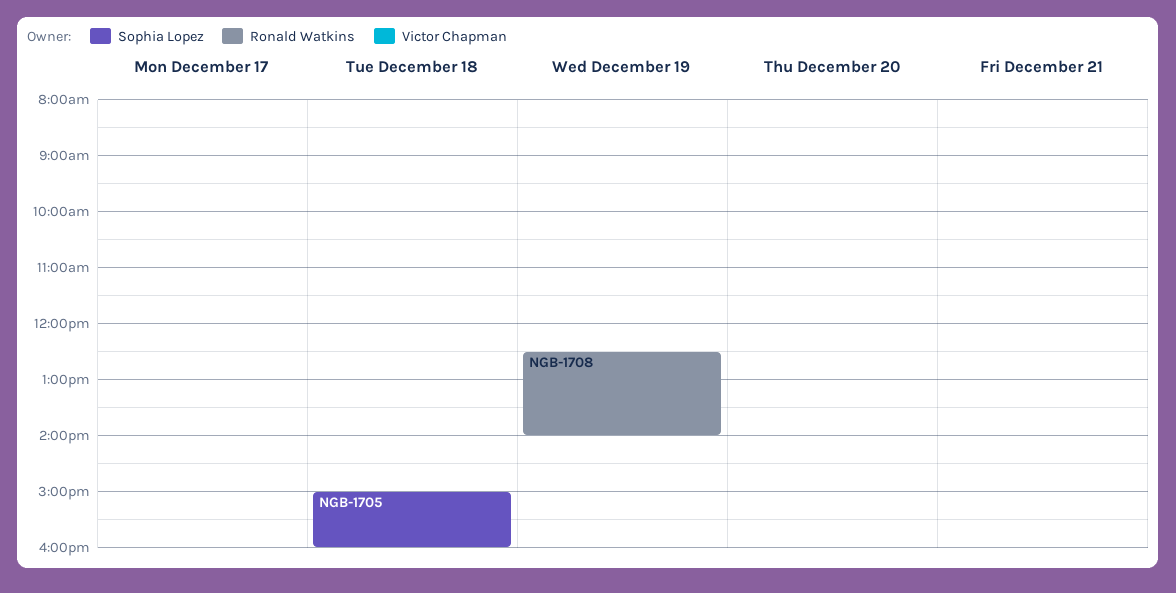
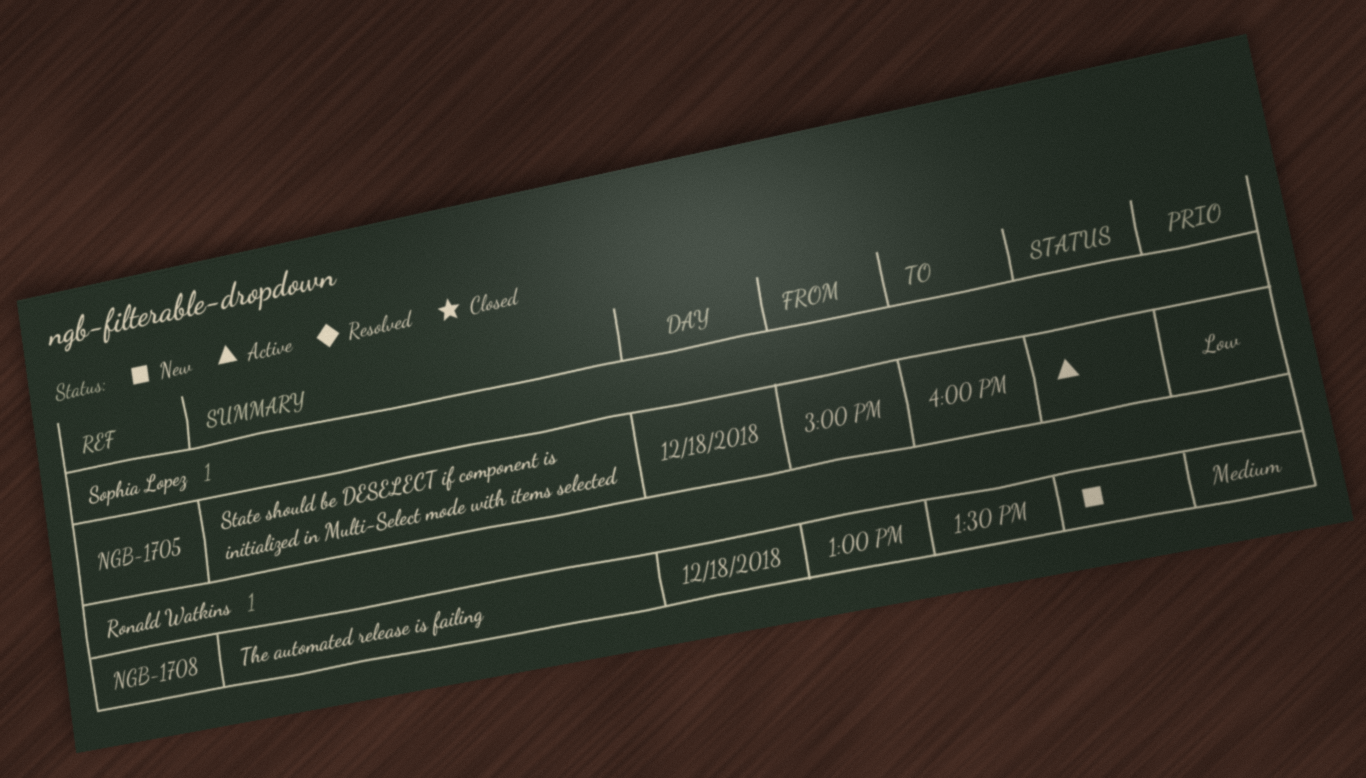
NGB-1708, day: Dec 19 -> Dec 18
NGB-1708, begins: 12:30 -> 13:00
NGB-1708, ends: 14:00 -> 13:30

